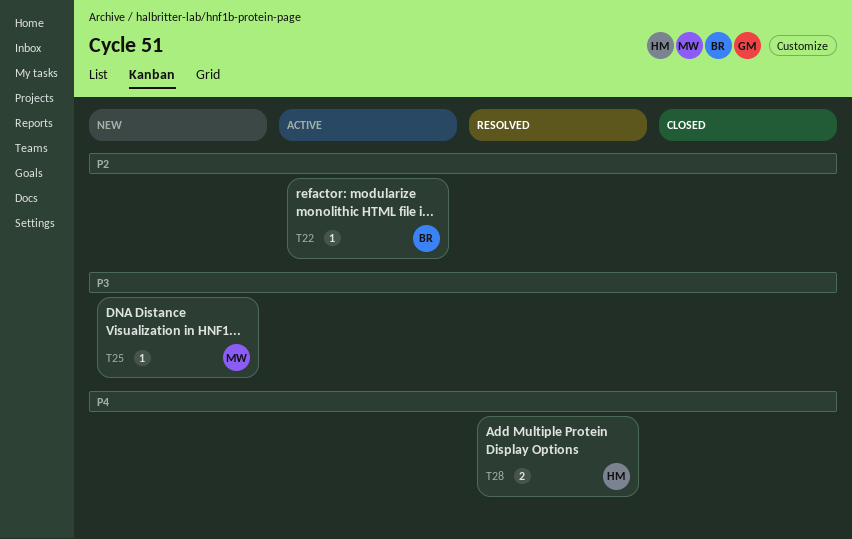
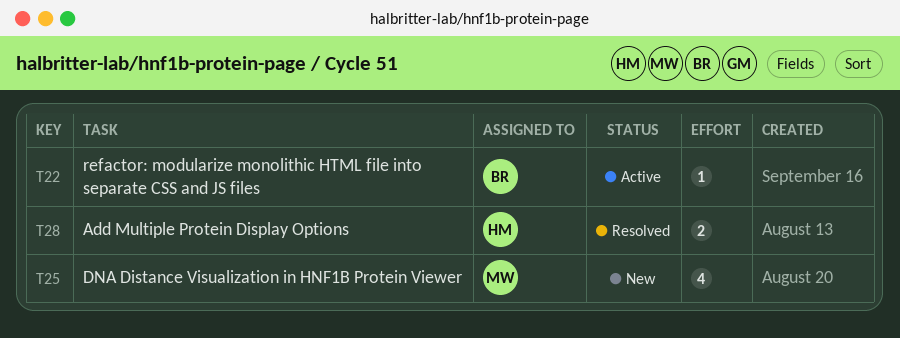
T25, estimate: 1 -> 4

